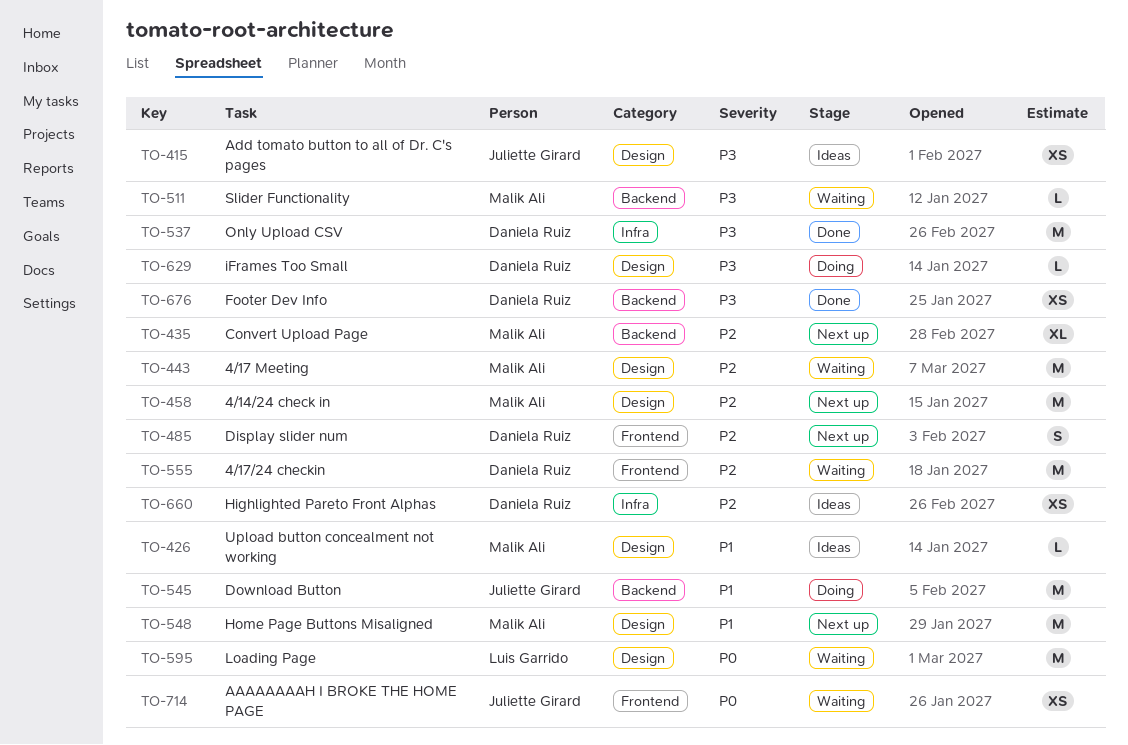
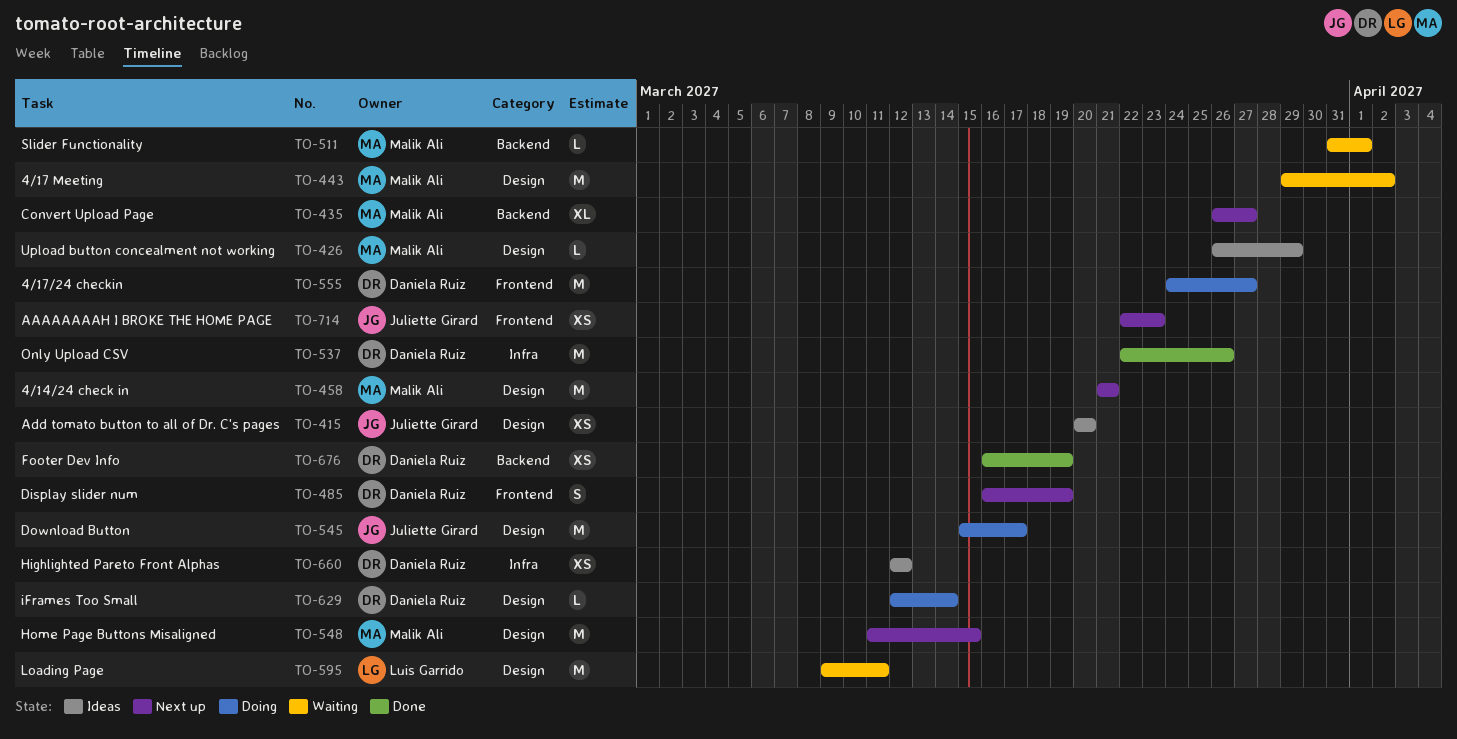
TO-545, label: Backend -> Design
TO-555, status: Waiting -> Doing
TO-714, status: Waiting -> Next up

